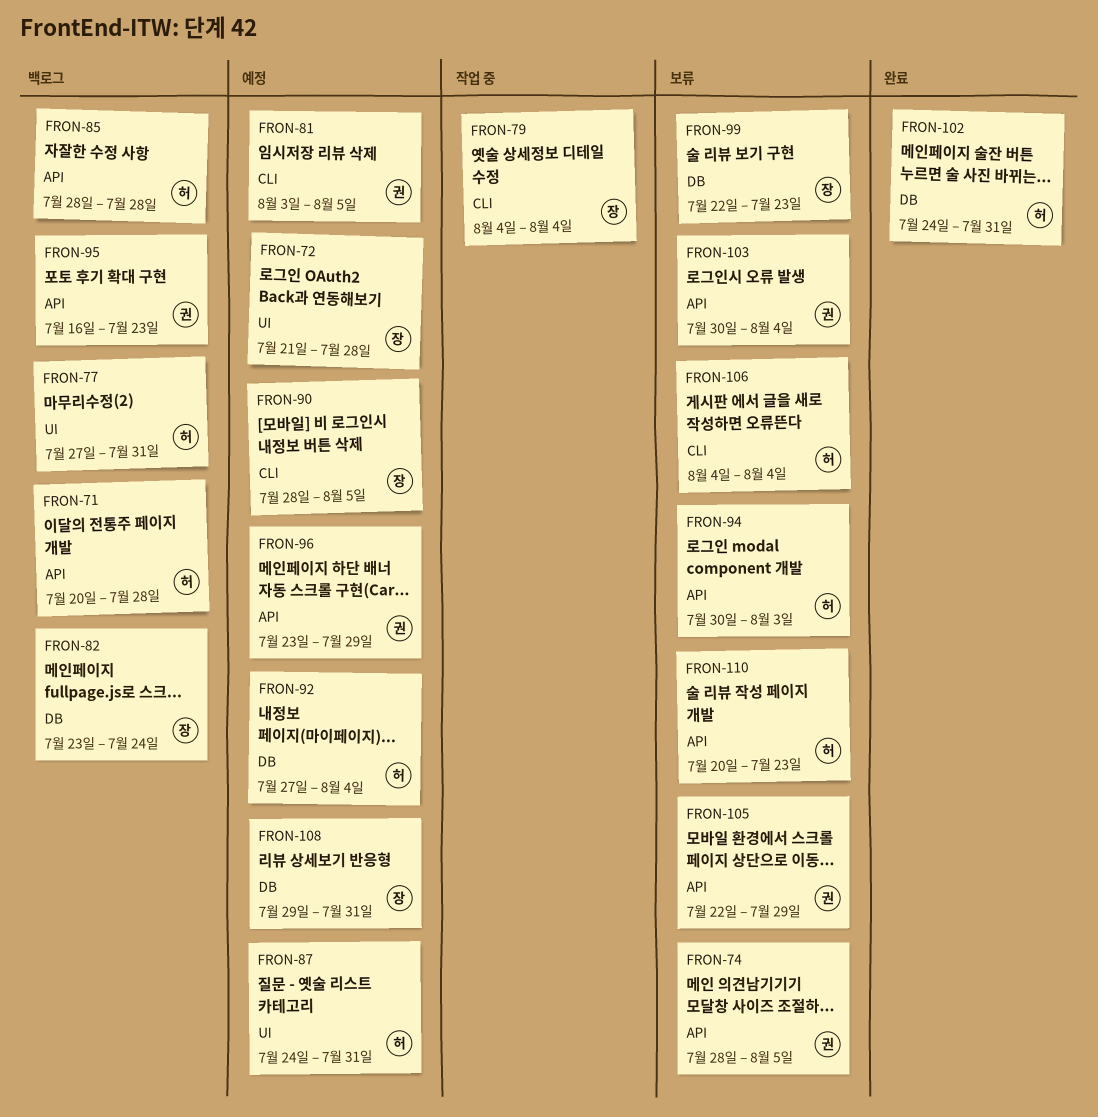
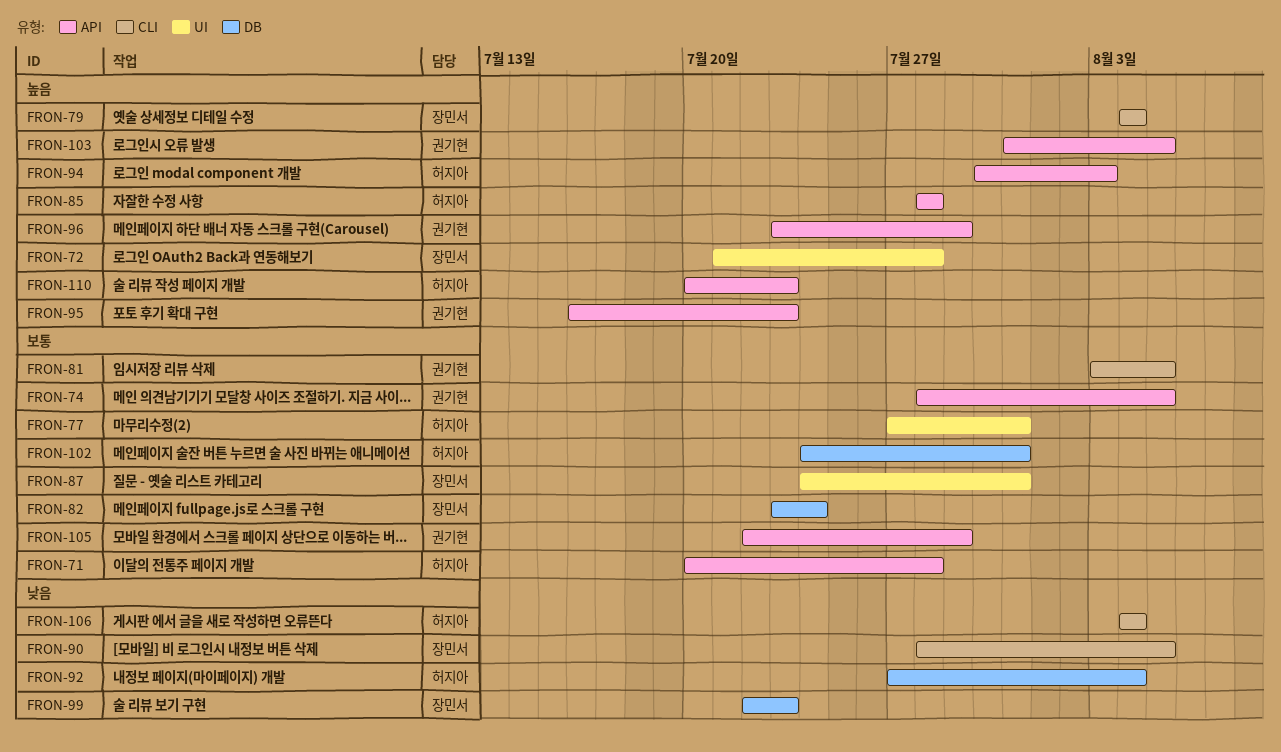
FRON-87, owner: 허지아 -> 장민서
FRON-103, start: Jul 30 -> Jul 31
FRON-103, due: Aug 4 -> Aug 5
FRON-108: present -> none

